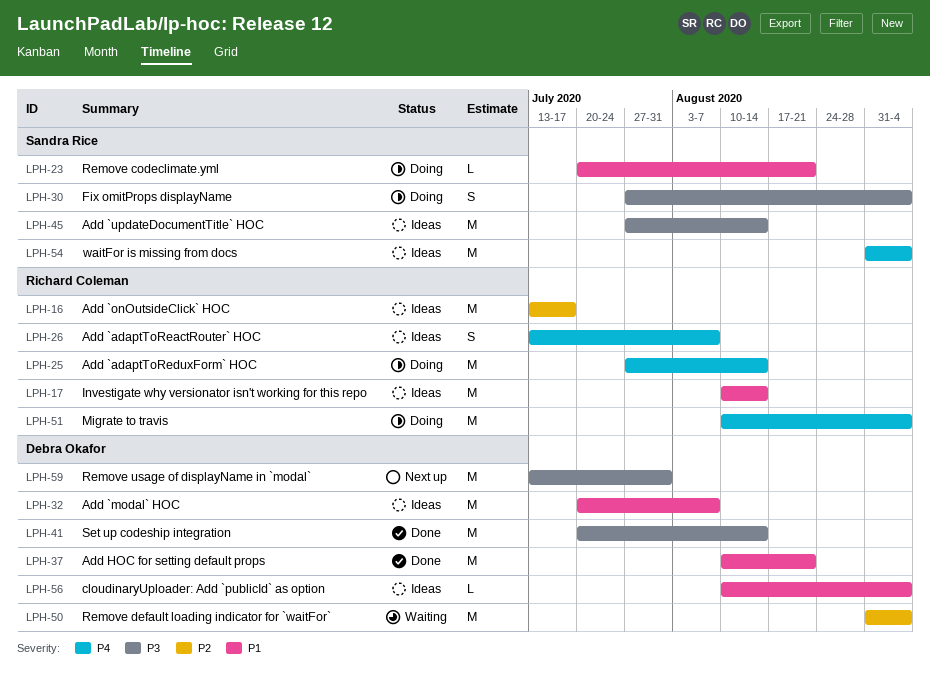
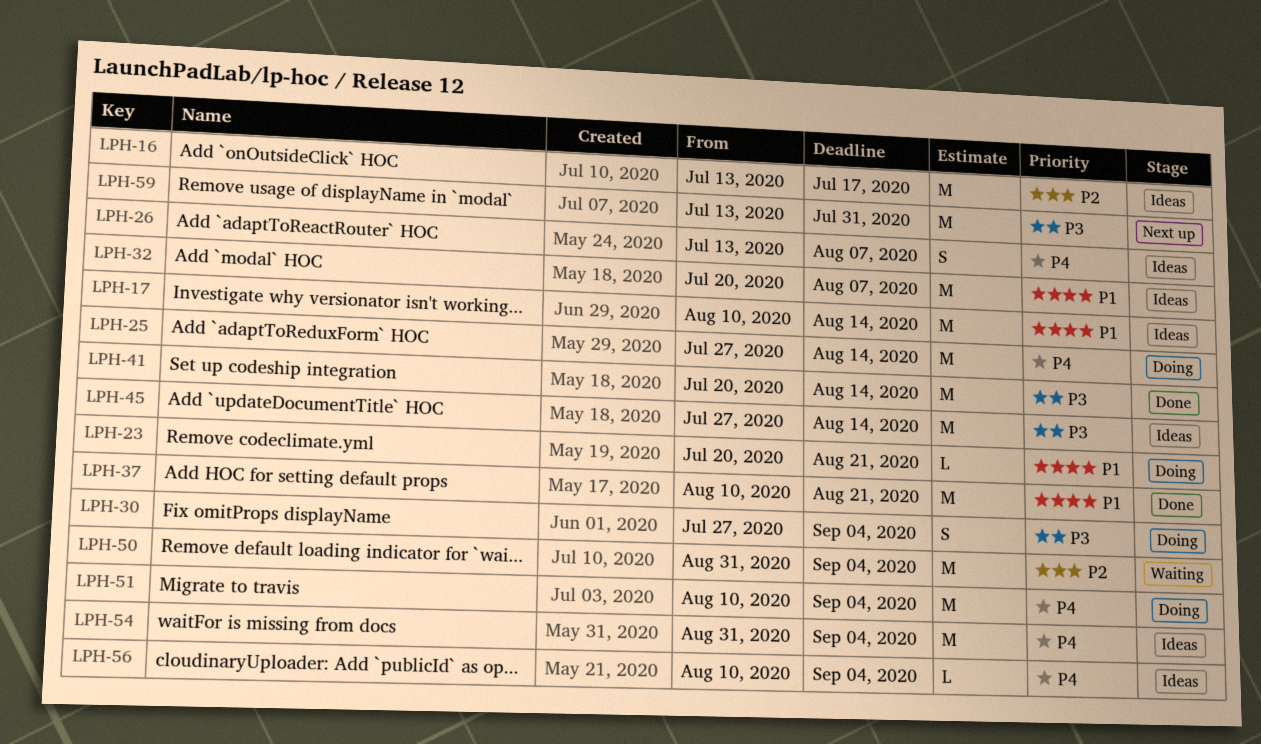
LPH-56, priority: P1 -> P4

